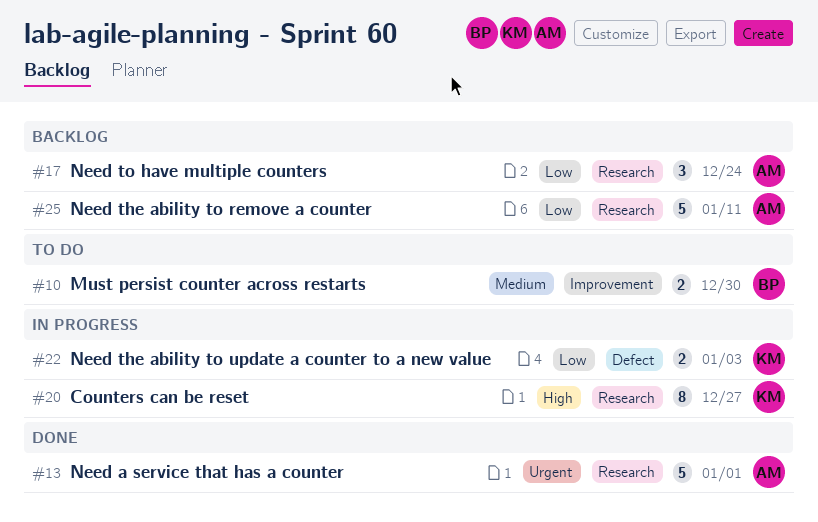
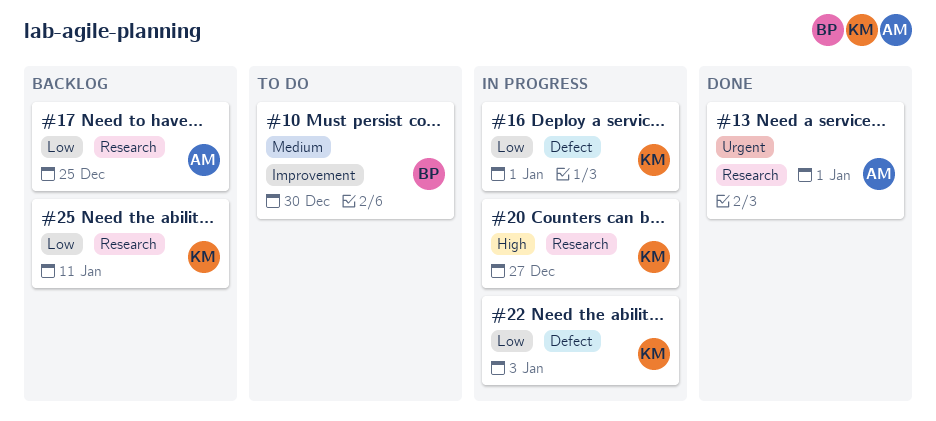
#16: none -> present
#17, due: Dec 24 -> Dec 25
#25, owner: AM -> KM

